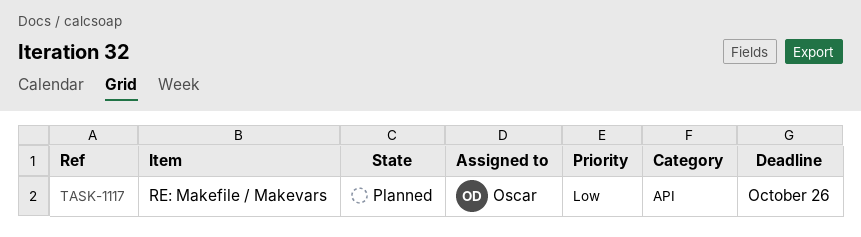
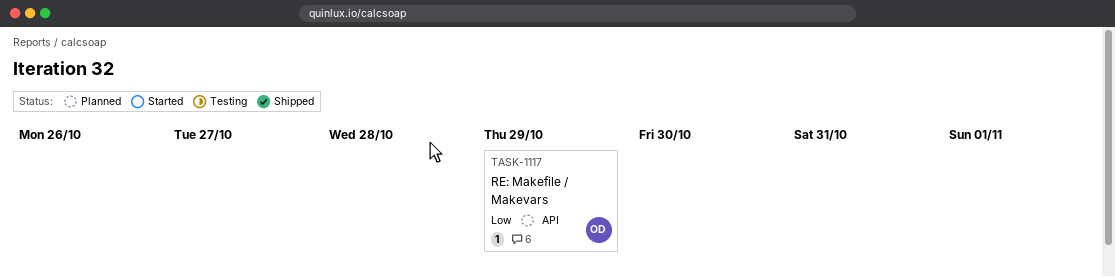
TASK-1117, due: Oct 26 -> Oct 29

